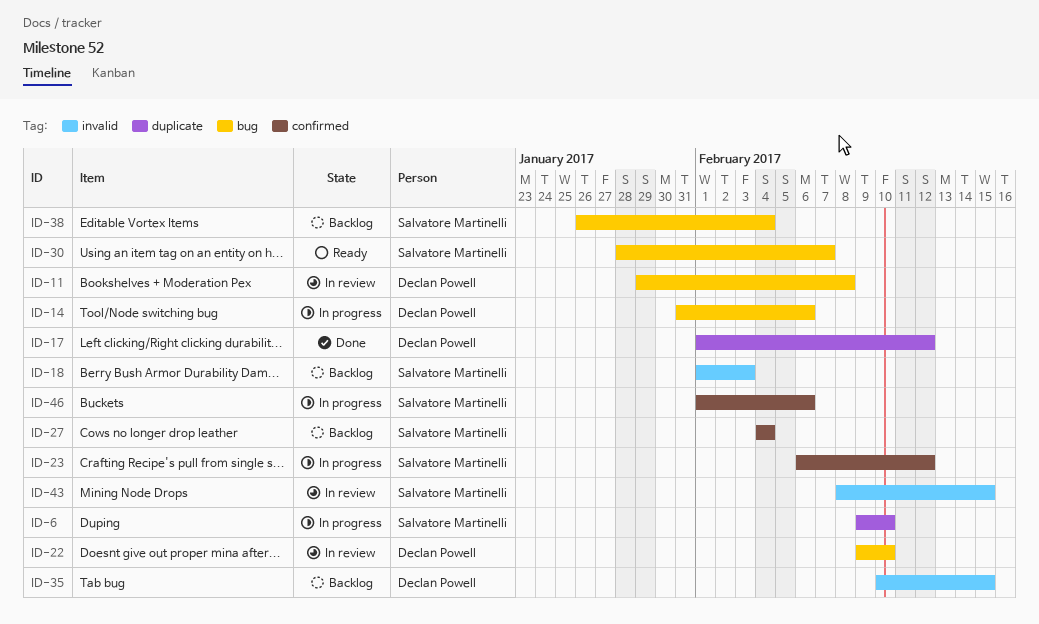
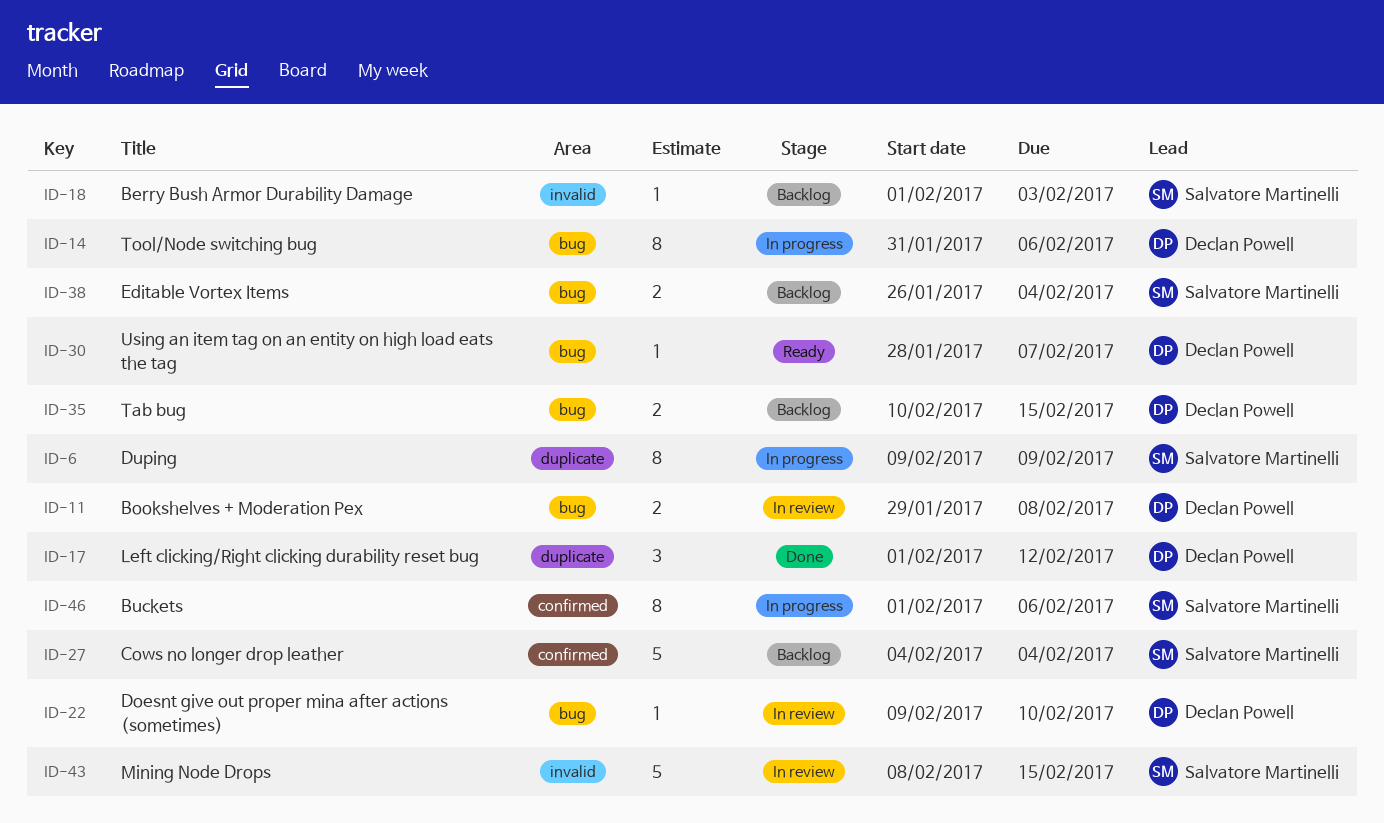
ID-6, due: Feb 10 -> Feb 9
ID-23: present -> none
ID-30, owner: Salvatore Martinelli -> Declan Powell
ID-35, label: invalid -> bug

